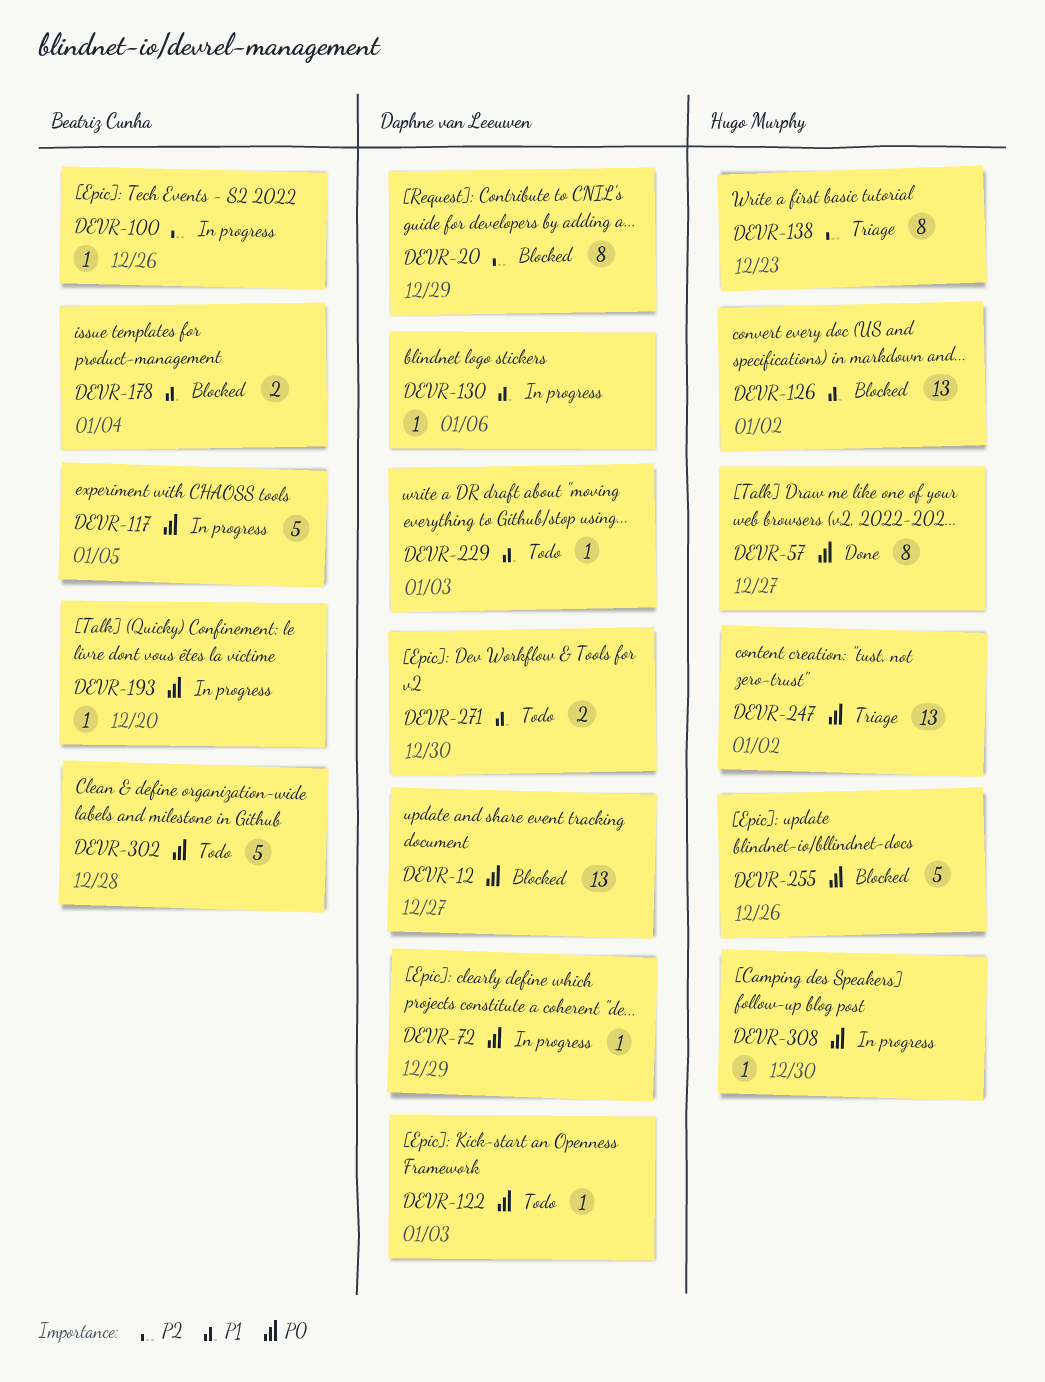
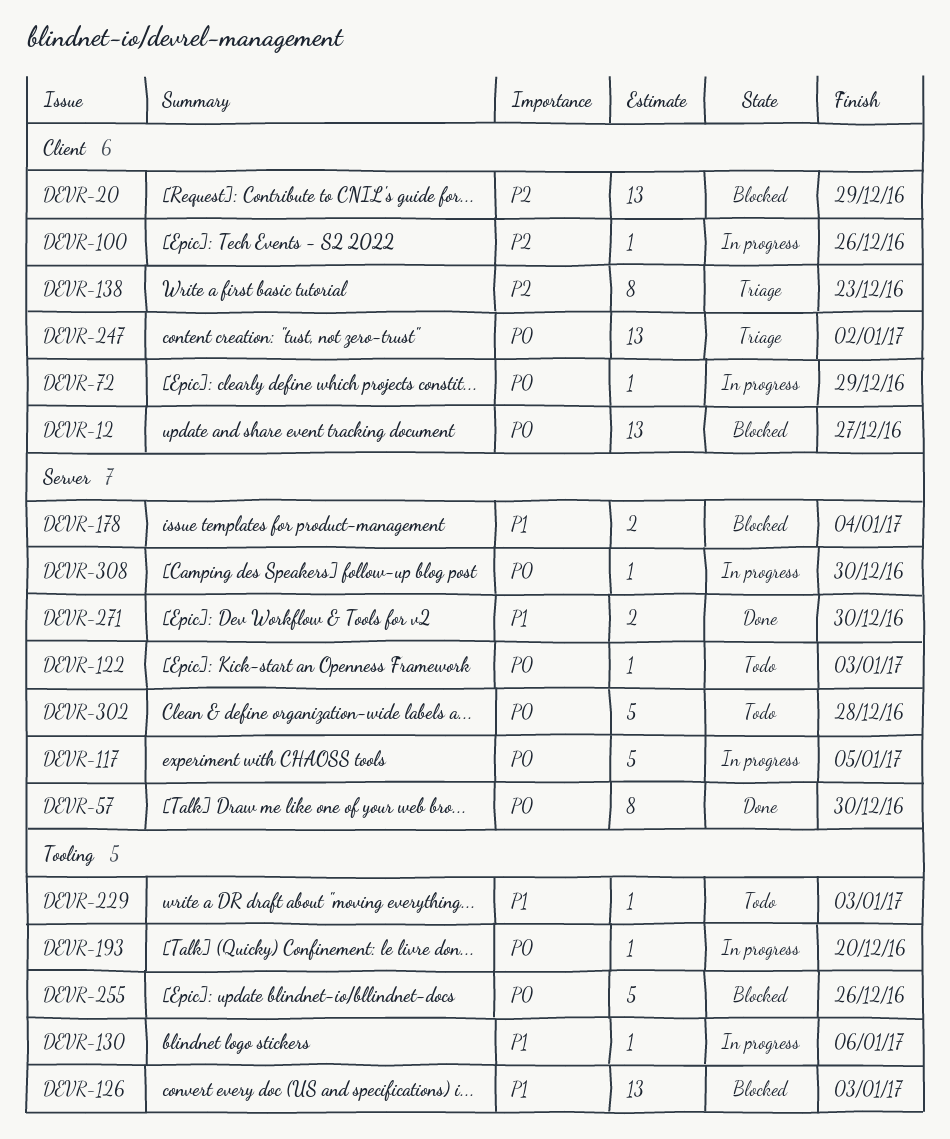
DEVR-20, estimate: 8 -> 13
DEVR-57, due: Dec 27 -> Dec 30
DEVR-126, due: Jan 2 -> Jan 3
DEVR-271, status: Todo -> Done

